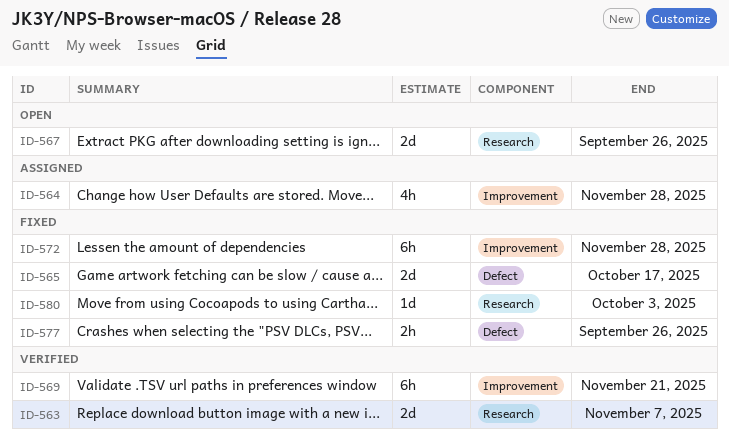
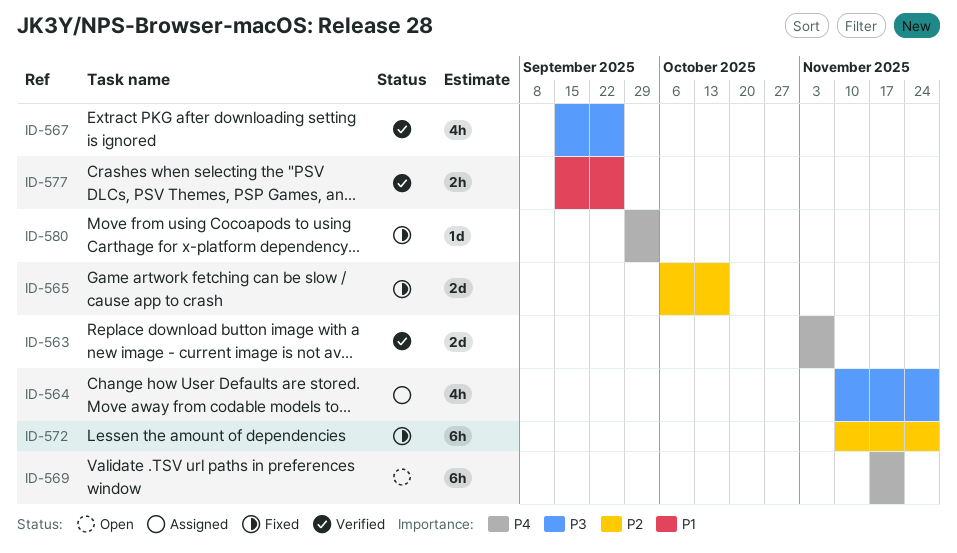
ID-567, status: Open -> Verified
ID-567, estimate: 2d -> 4h
ID-569, status: Verified -> Open
ID-577, status: Fixed -> Verified

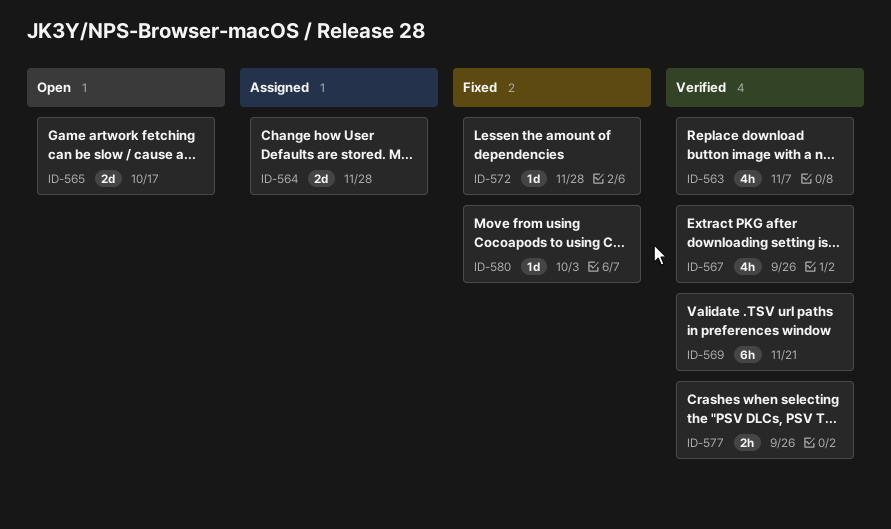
ID-563, estimate: 2d -> 4h
ID-564, estimate: 4h -> 2d
ID-565, status: Fixed -> Open
ID-569, status: Open -> Verified
ID-572, estimate: 6h -> 1d

